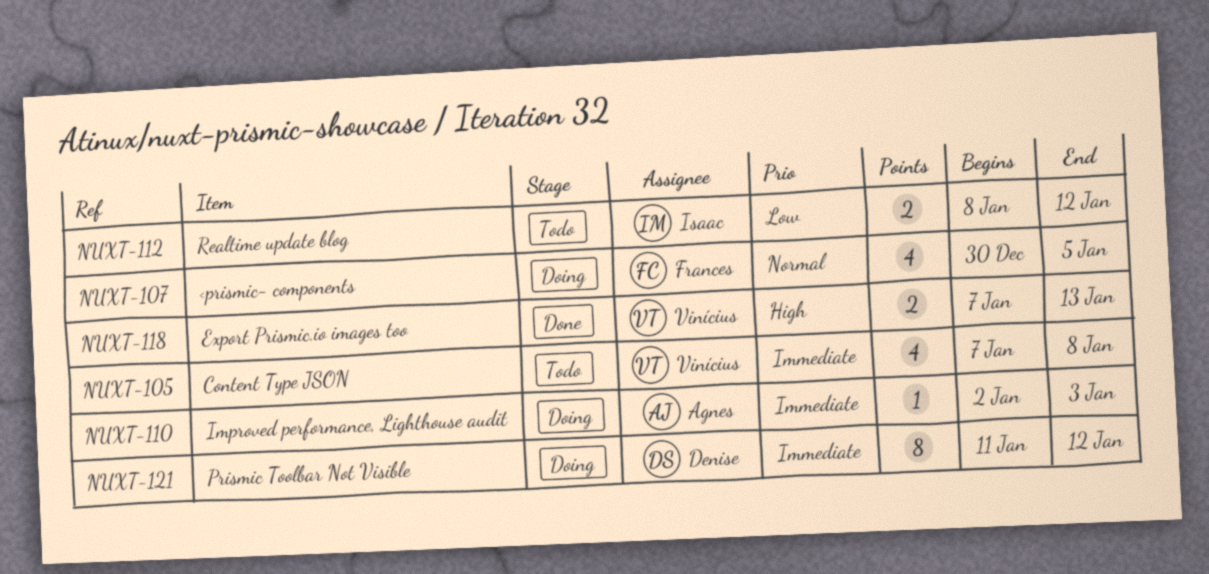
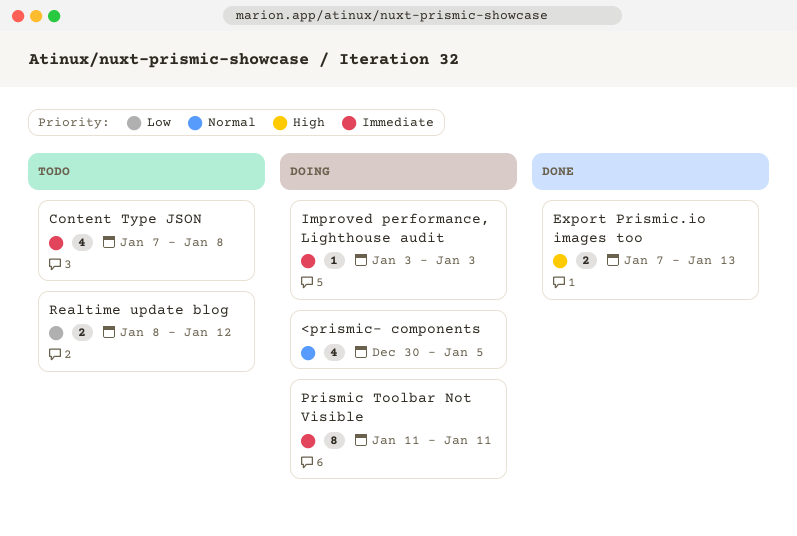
Improved performance, Lighthouse audit, start: Jan 2 -> Jan 3
Prismic Toolbar Not Visible, due: Jan 12 -> Jan 11

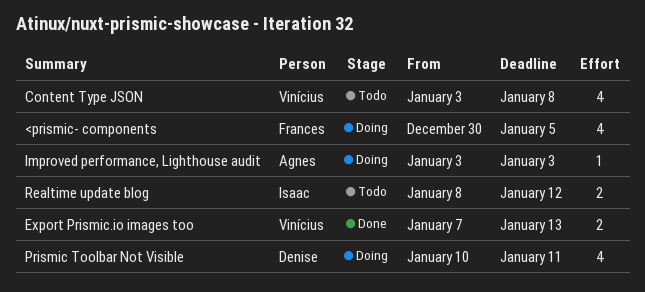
Content Type JSON, start: Jan 7 -> Jan 3
Prismic Toolbar Not Visible, estimate: 8 -> 4
Prismic Toolbar Not Visible, start: Jan 11 -> Jan 10

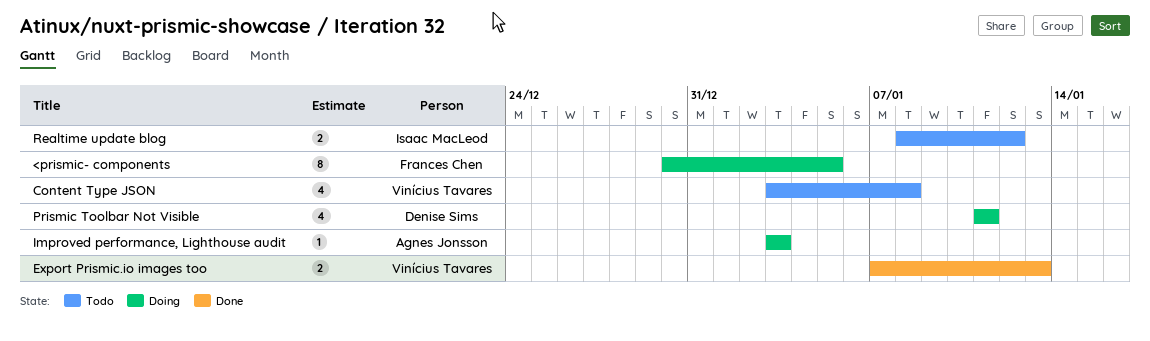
<prismic- components, estimate: 4 -> 8
Prismic Toolbar Not Visible, start: Jan 10 -> Jan 11

